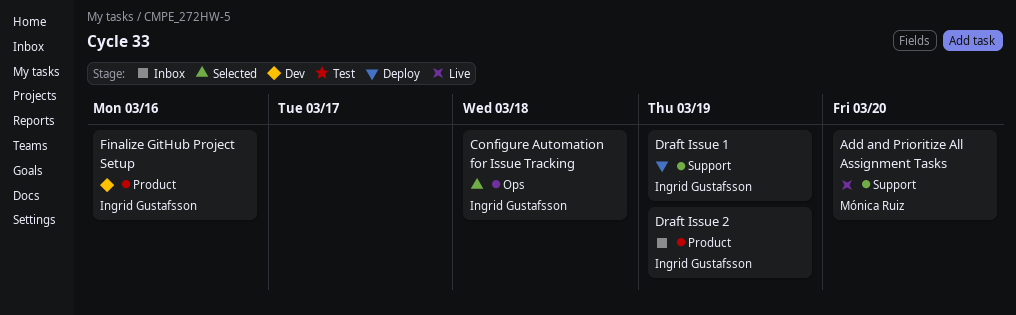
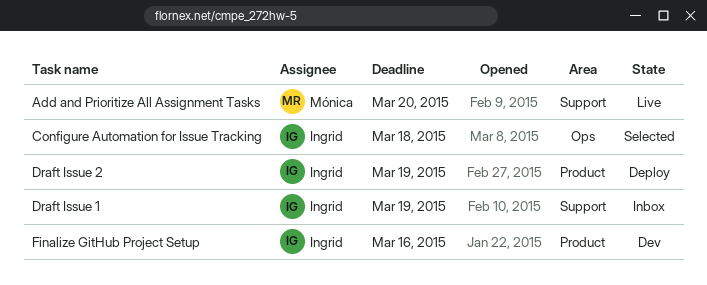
Draft Issue 1, status: Deploy -> Inbox
Draft Issue 2, status: Inbox -> Deploy

